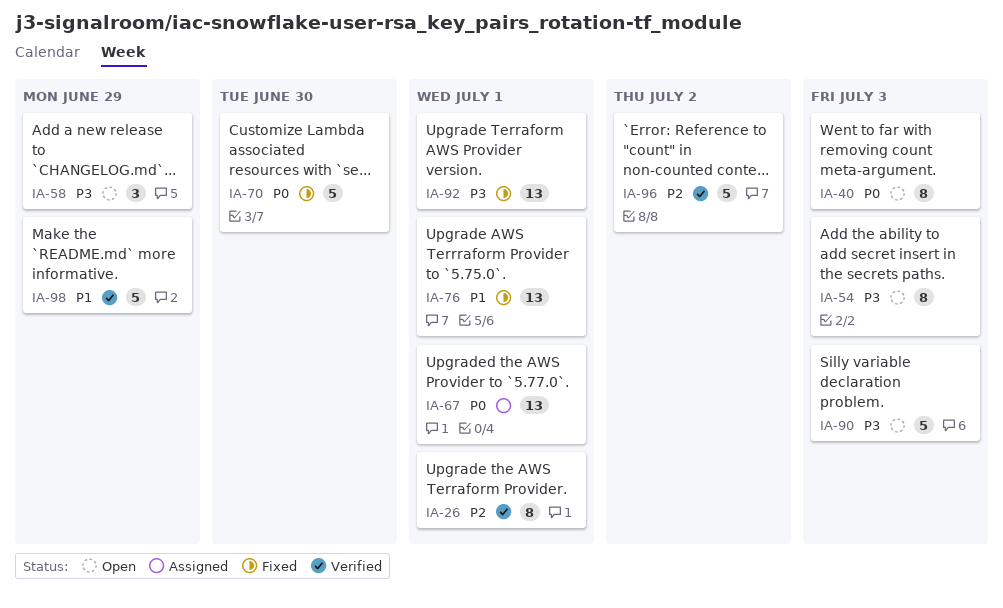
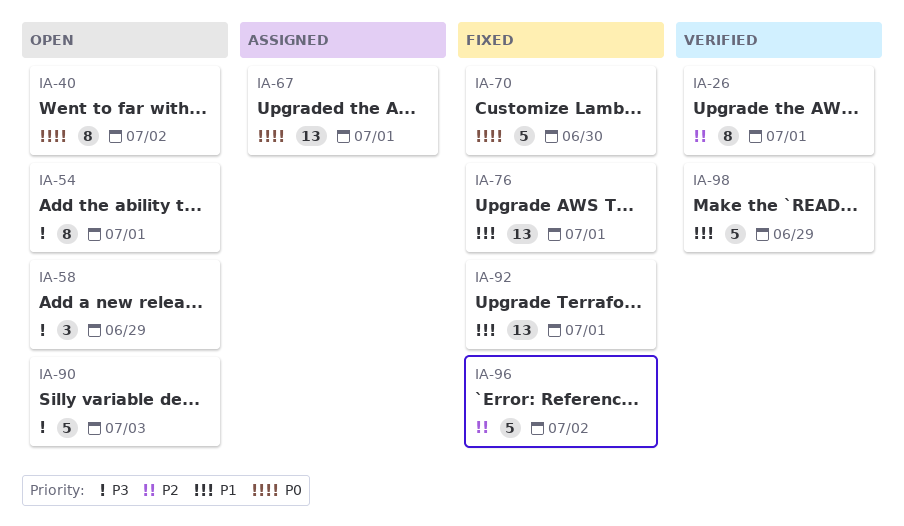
IA-40, due: Jul 3 -> Jul 2
IA-54, due: Jul 3 -> Jul 1
IA-92, priority: P3 -> P1
IA-96, status: Verified -> Fixed

